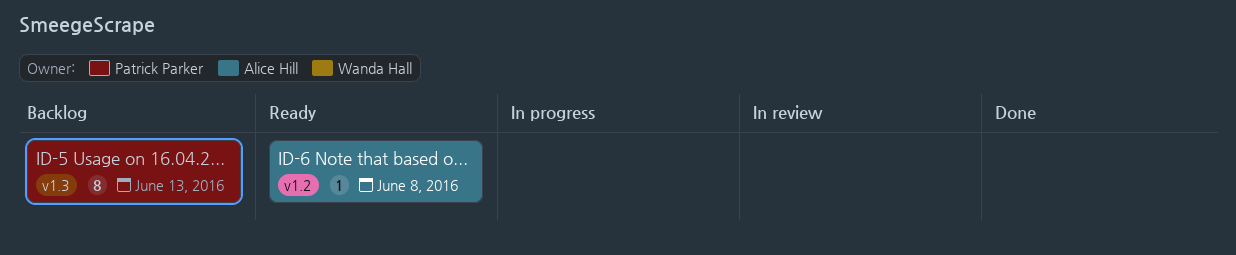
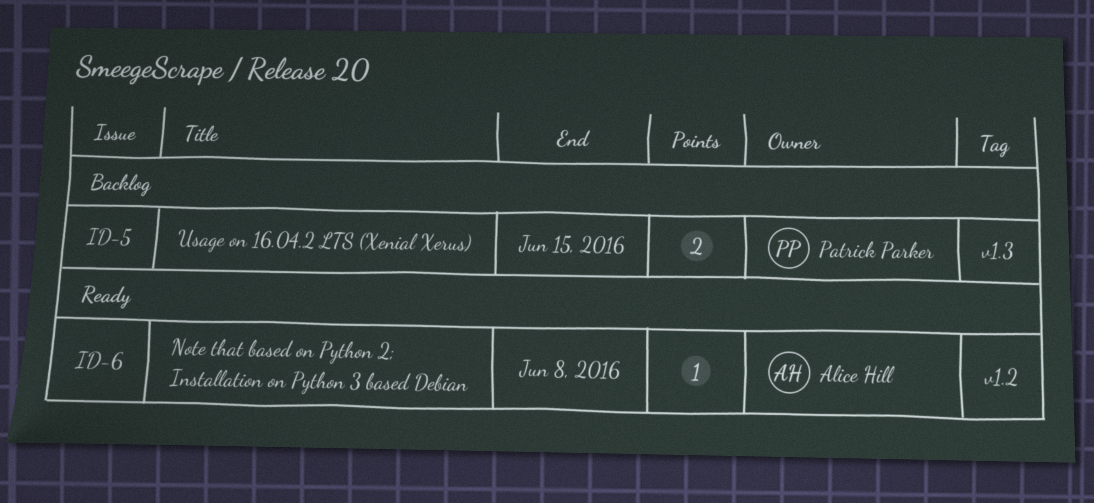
ID-5, estimate: 8 -> 2
ID-5, due: Jun 13 -> Jun 15

